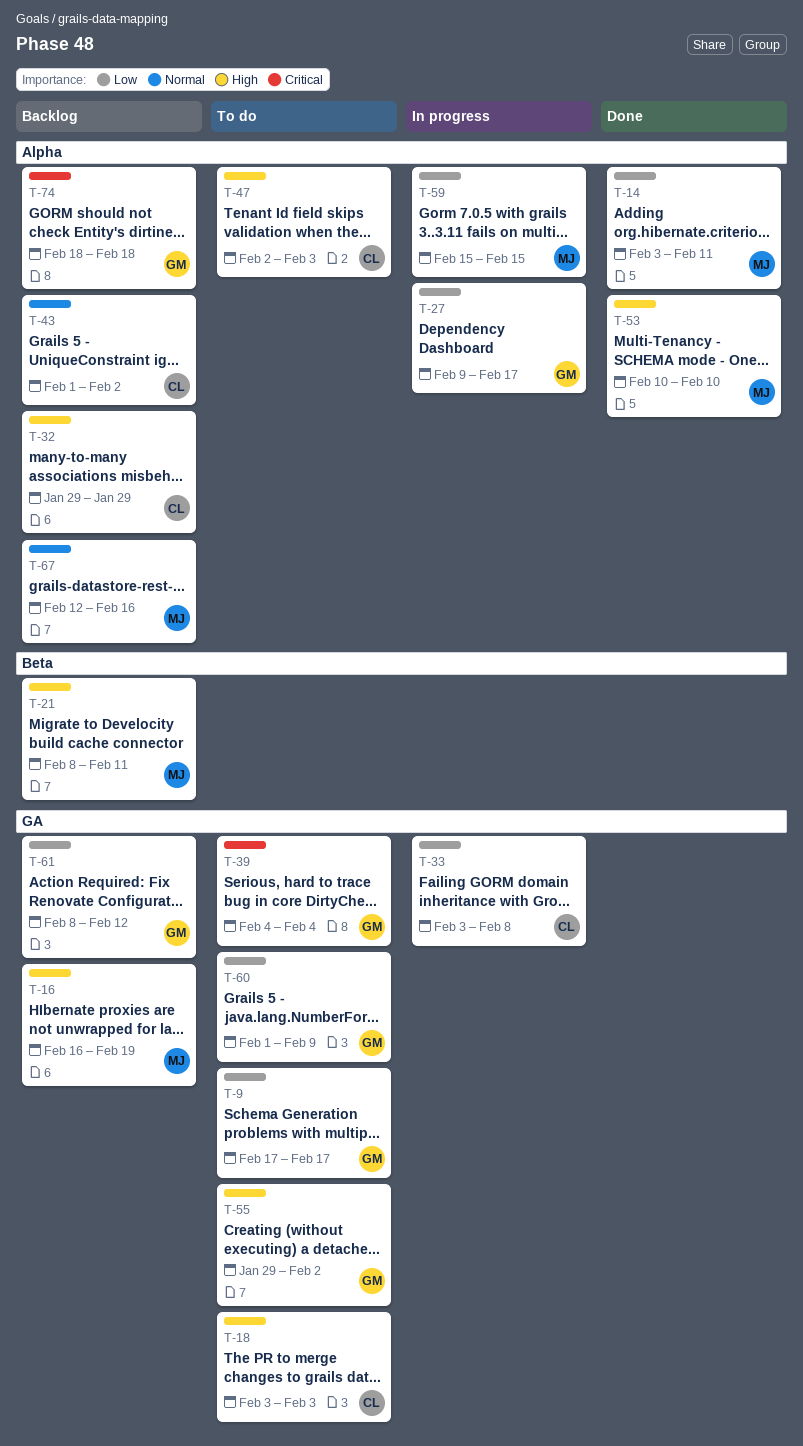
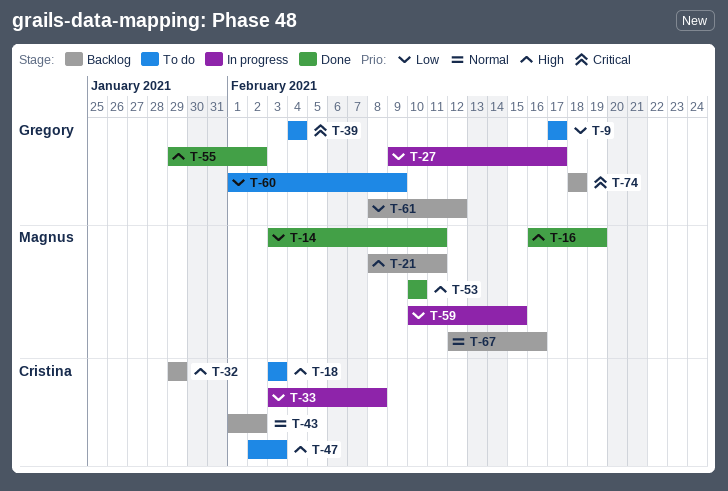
T-16, status: Backlog -> Done
T-55, status: To do -> Done
T-59, start: Feb 15 -> Feb 10

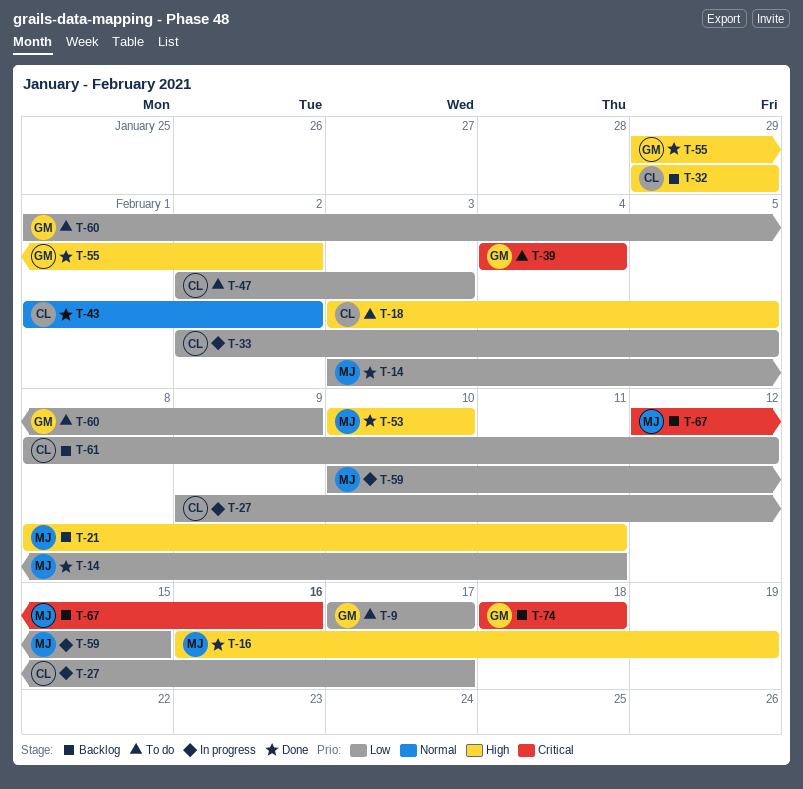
T-18, due: Feb 3 -> Feb 5
T-27, owner: Gregory -> Cristina
T-33, start: Feb 3 -> Feb 2
T-33, due: Feb 8 -> Feb 5
T-43, status: Backlog -> Done
T-47, priority: High -> Low
T-61, owner: Gregory -> Cristina
T-67, priority: Normal -> Critical

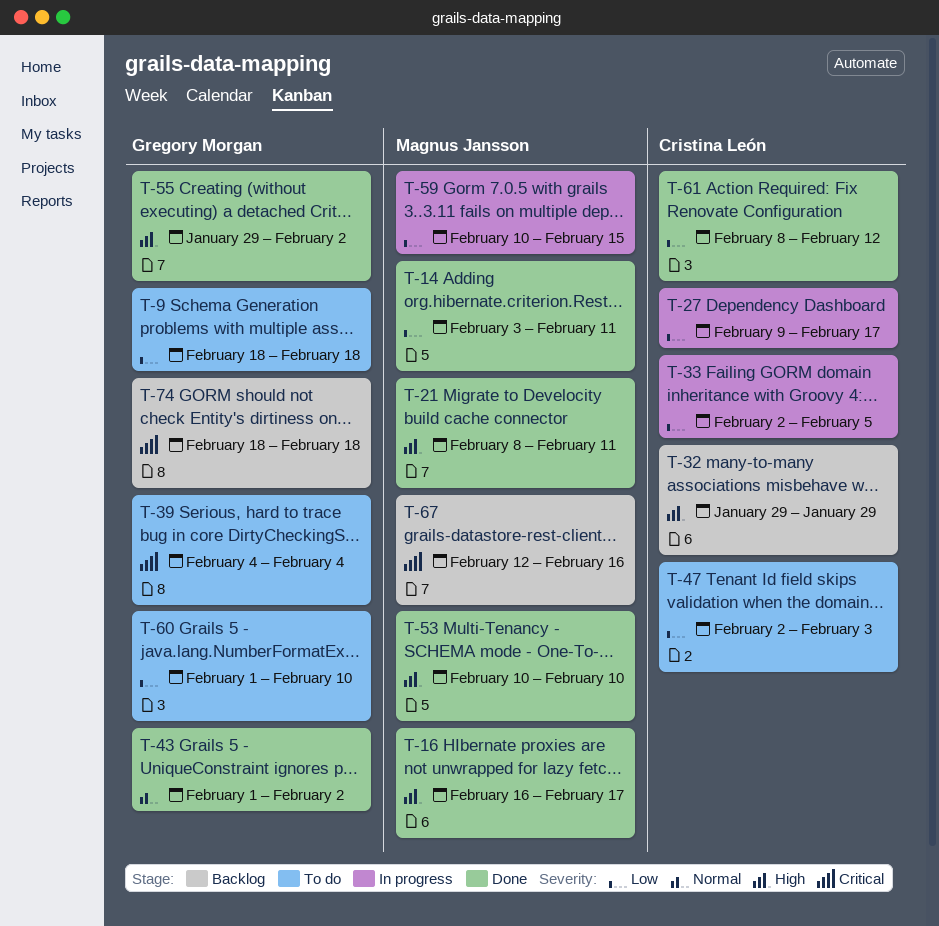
T-9, start: Feb 17 -> Feb 18
T-9, due: Feb 17 -> Feb 18
T-16, due: Feb 19 -> Feb 17
T-18: present -> none
T-21, status: Backlog -> Done
T-43, owner: Cristina León -> Gregory Morgan
T-60, due: Feb 9 -> Feb 10
T-61, status: Backlog -> Done

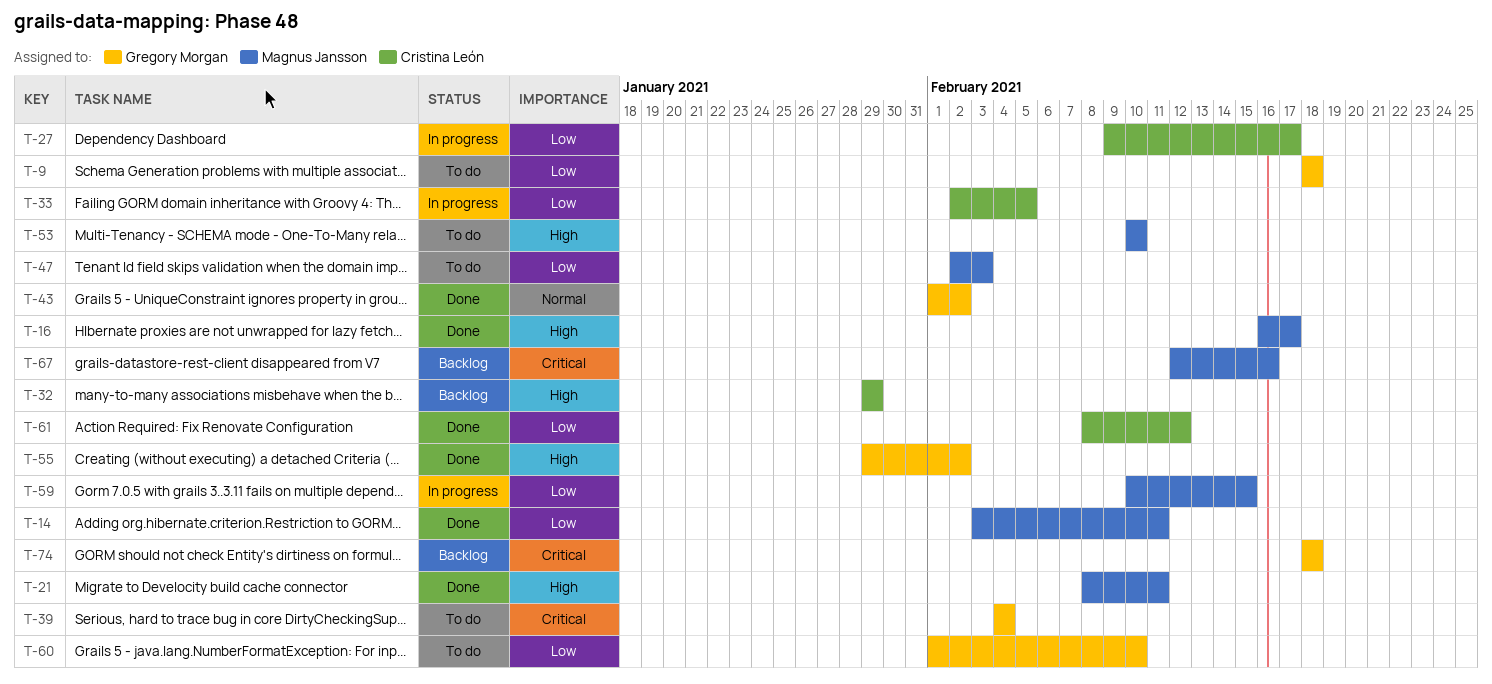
T-47, owner: Cristina León -> Magnus Jansson
T-53, status: Done -> To do

